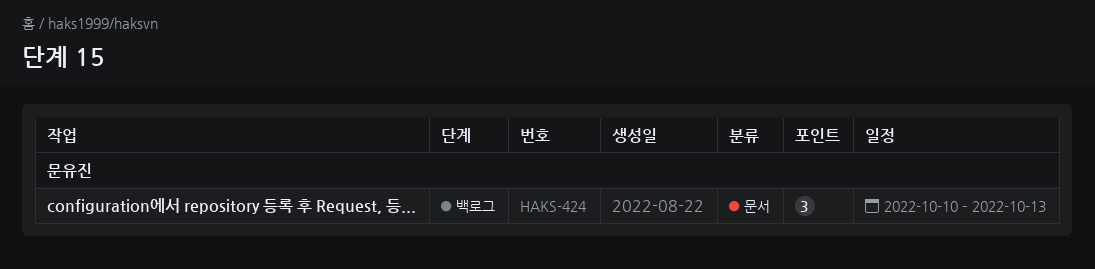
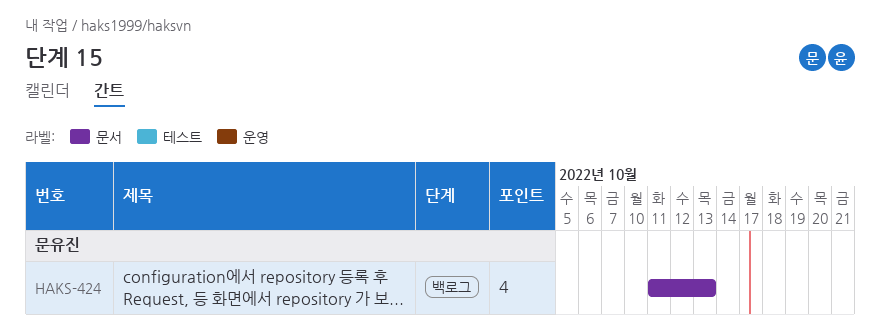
HAKS-424, estimate: 3 -> 4
HAKS-424, start: Oct 10 -> Oct 11

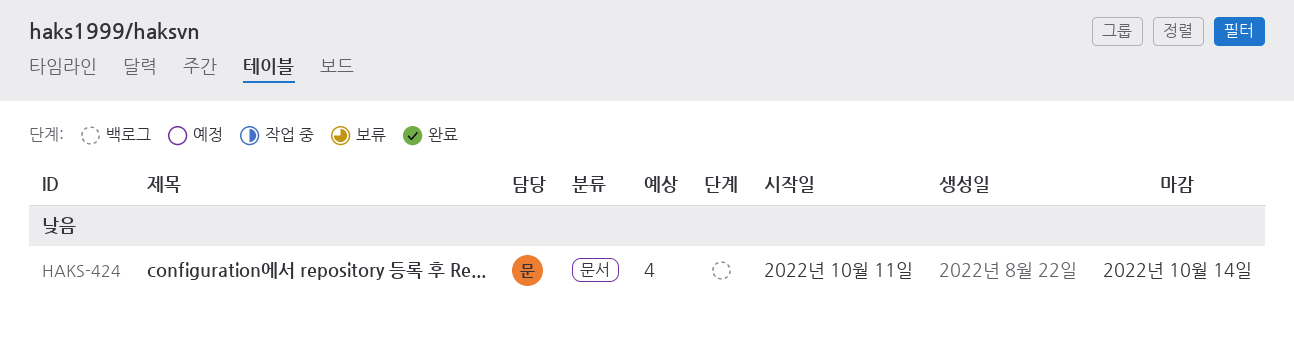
HAKS-424, due: Oct 13 -> Oct 14

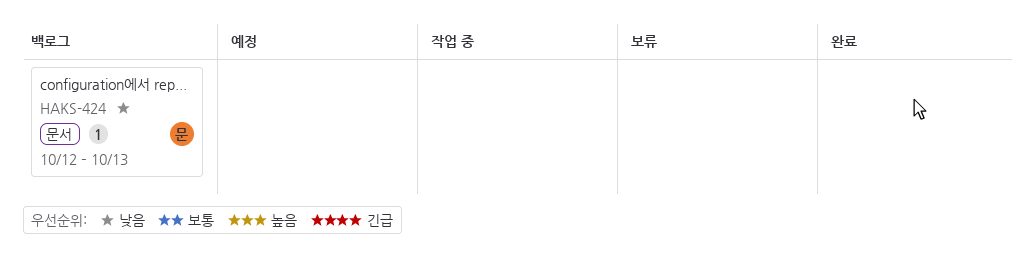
HAKS-424, estimate: 4 -> 1
HAKS-424, start: Oct 11 -> Oct 12
HAKS-424, due: Oct 14 -> Oct 13

